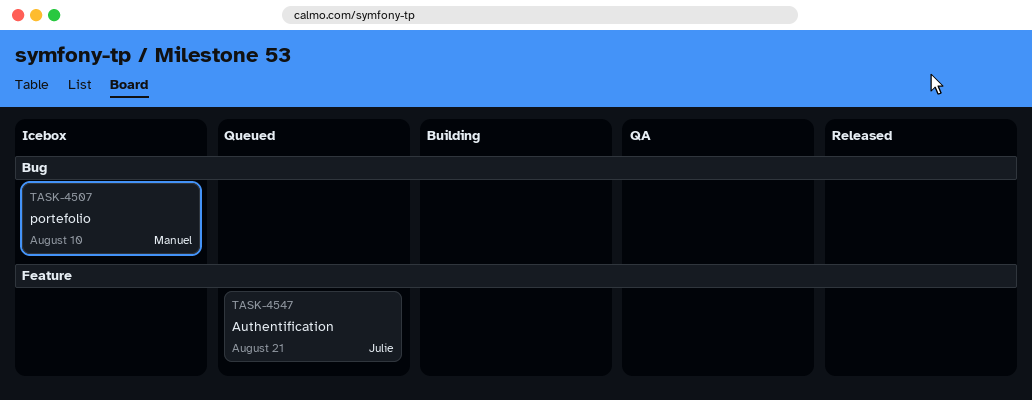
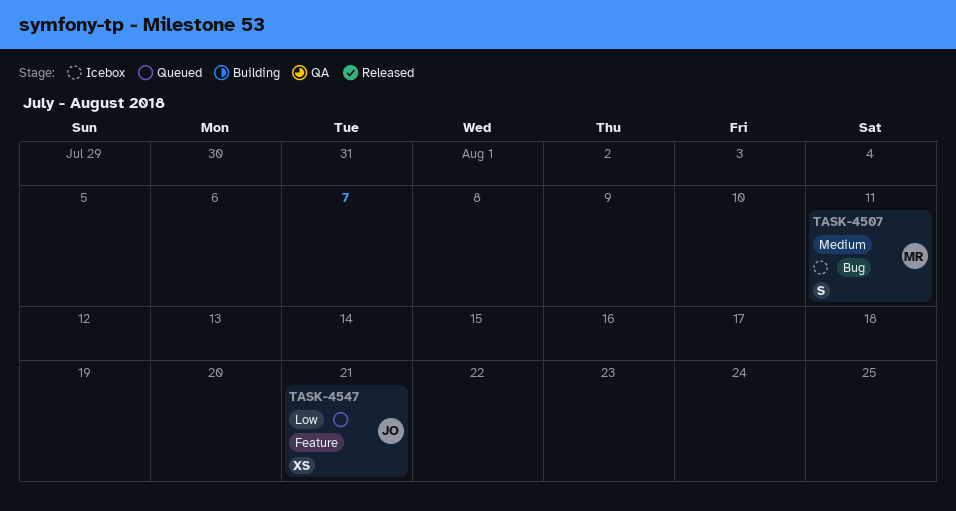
TASK-4507, due: Aug 10 -> Aug 11

